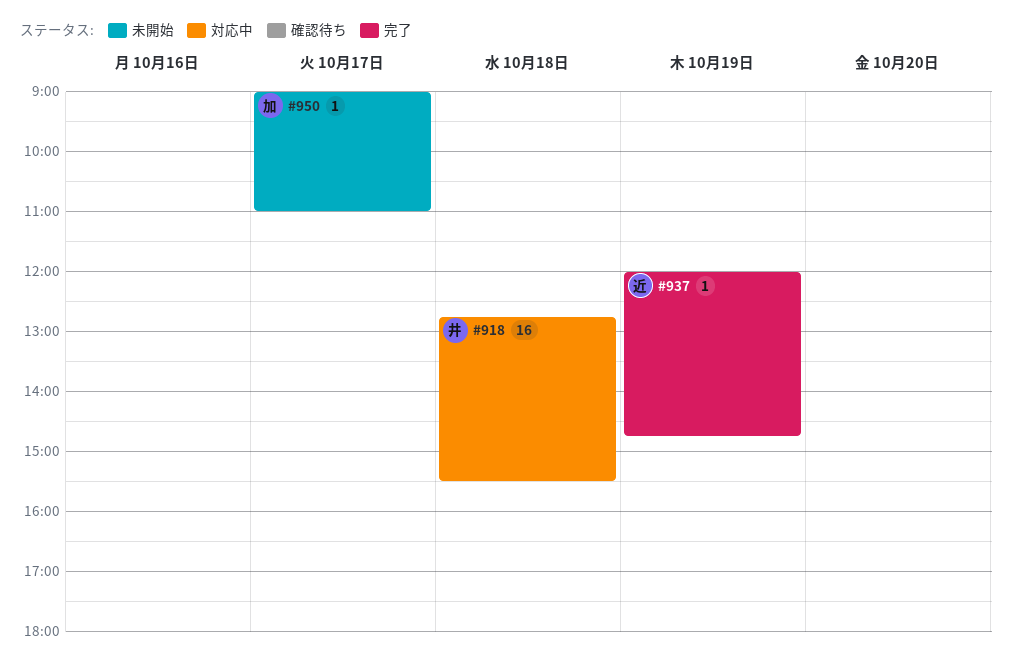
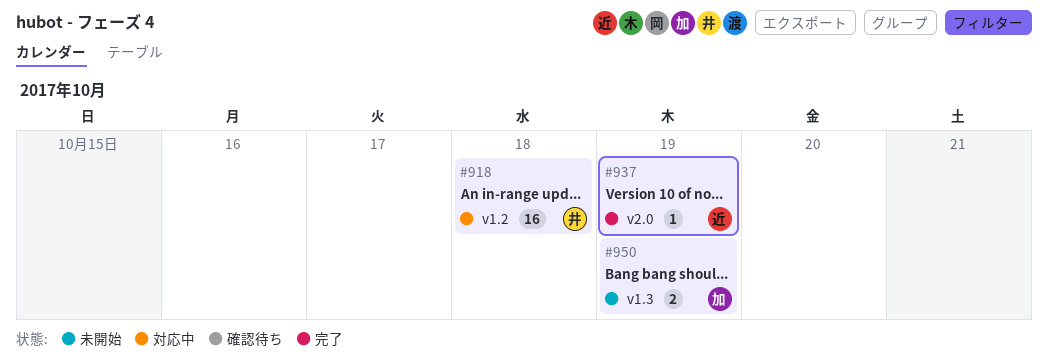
#950, estimate: 1 -> 2
#950, day: Oct 17 -> Oct 19

